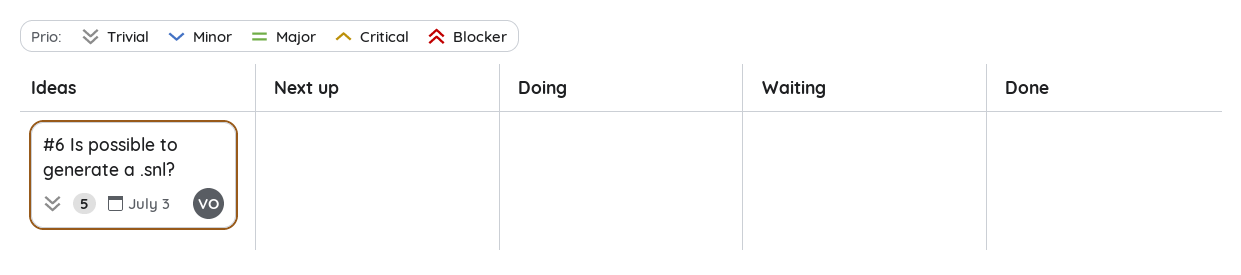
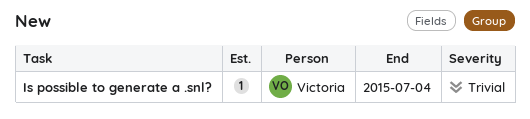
Is possible to generate a .snl?, estimate: 5 -> 1
Is possible to generate a .snl?, due: Jul 3 -> Jul 4

